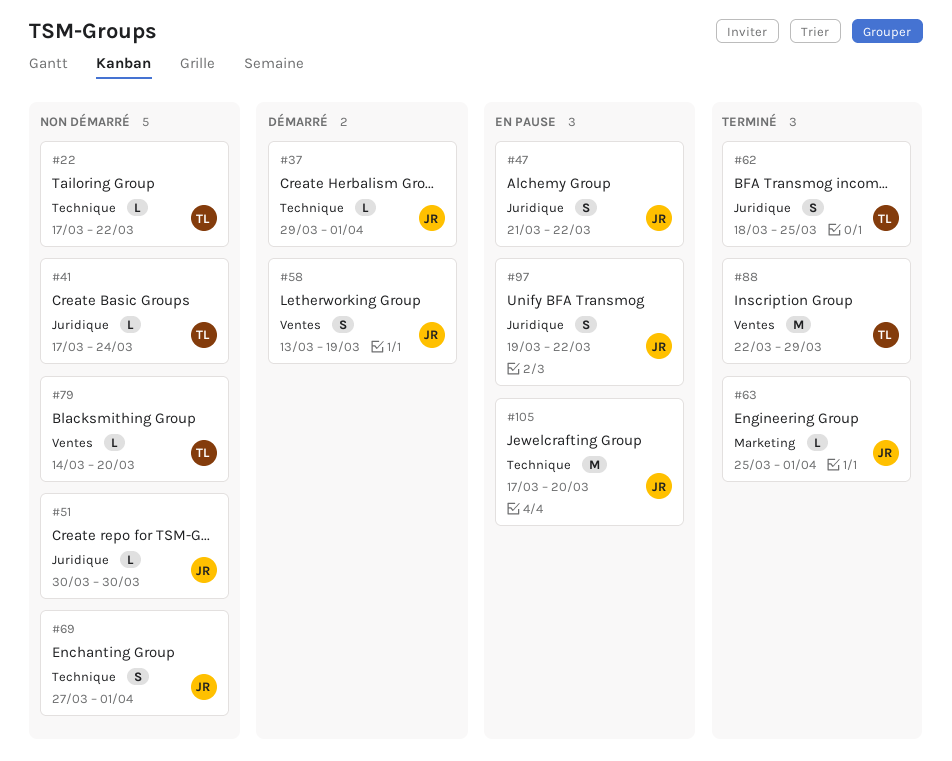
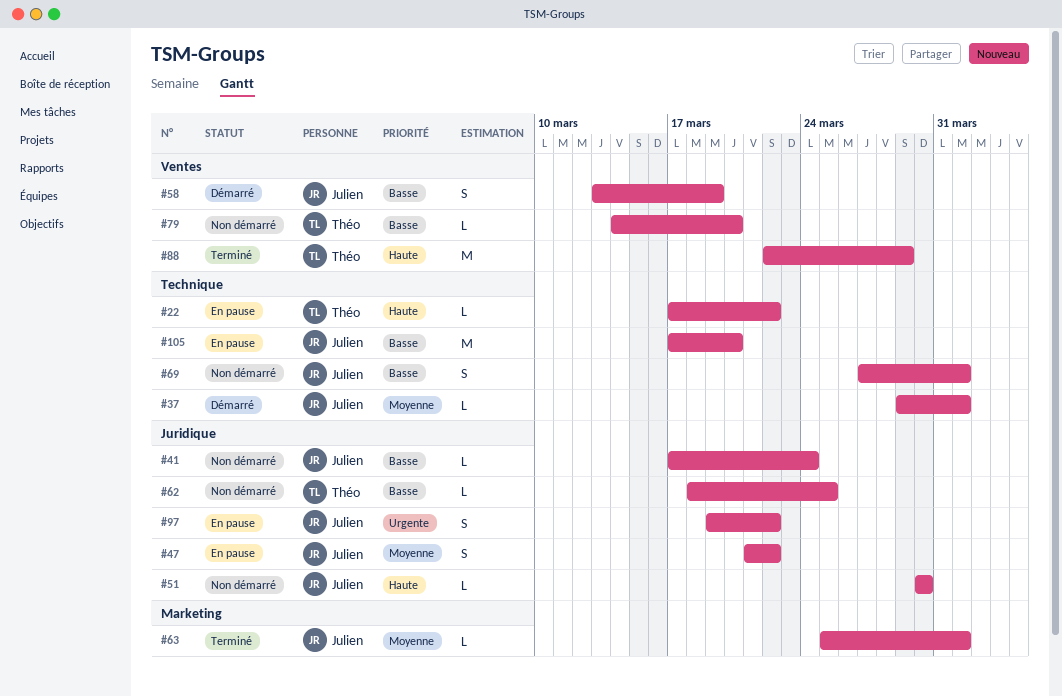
#22, status: Non démarré -> En pause
#41, owner: Théo -> Julien
#62, status: Terminé -> Non démarré
#62, estimate: S -> L

